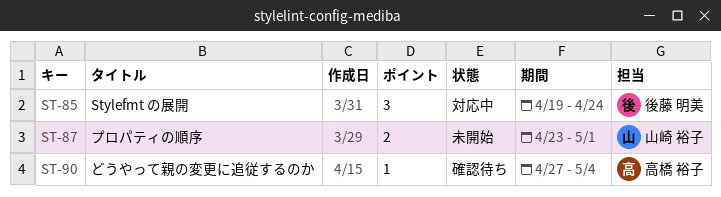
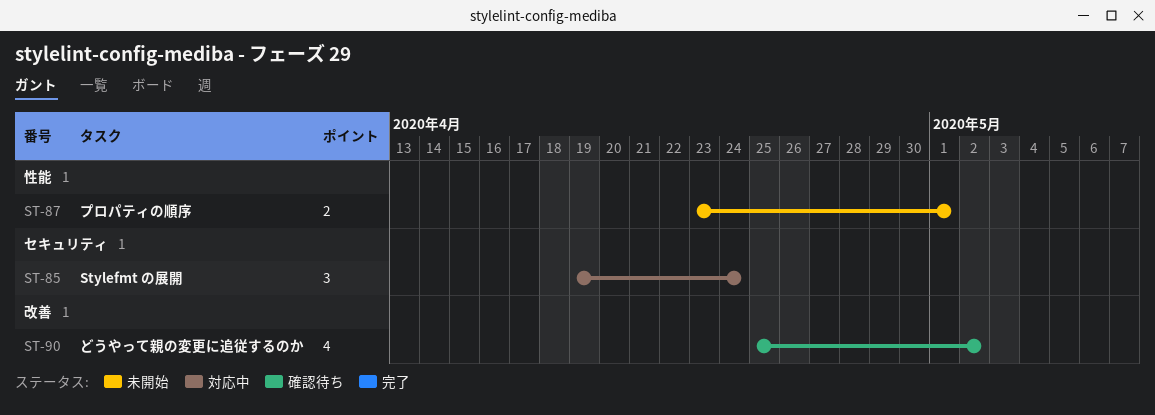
ST-90, estimate: 1 -> 4
ST-90, start: Apr 27 -> Apr 25
ST-90, due: May 4 -> May 2

